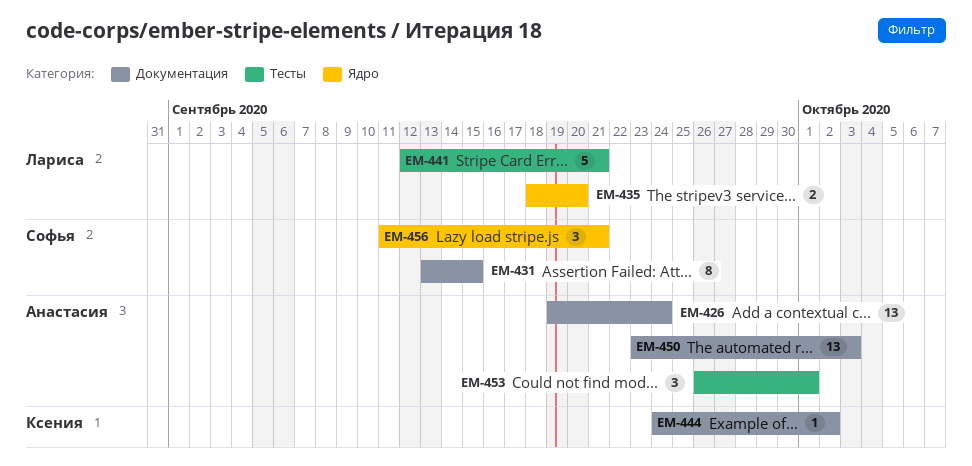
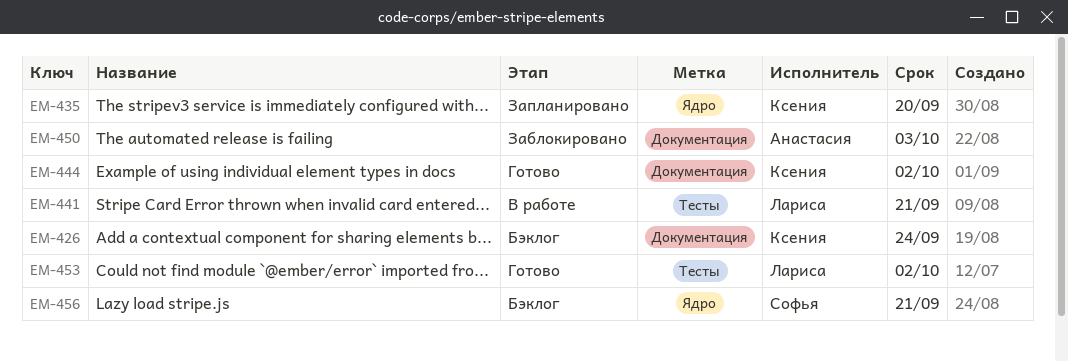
EM-426, owner: Анастасия -> Ксения
EM-431: present -> none
EM-435, owner: Лариса -> Ксения
EM-453, owner: Анастасия -> Лариса
EM-453, due: Oct 1 -> Oct 2

